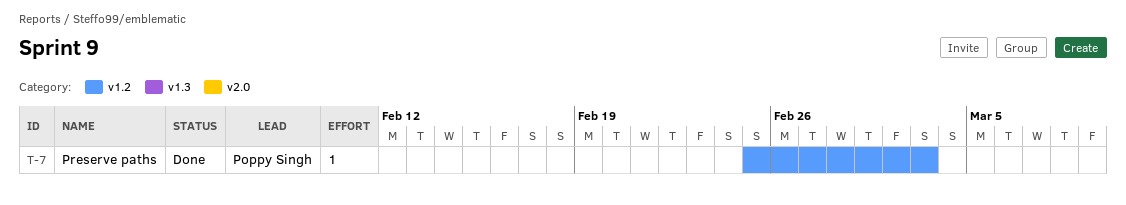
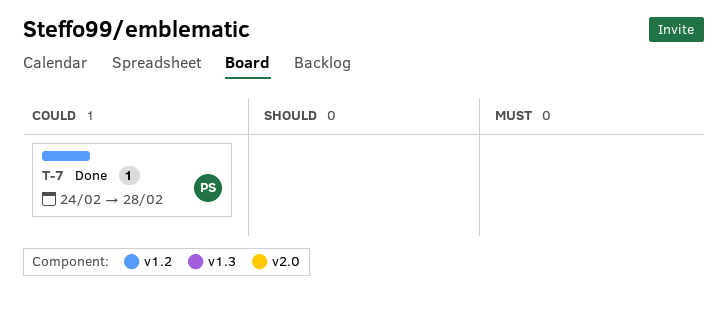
T-7, start: Feb 25 -> Feb 24
T-7, due: Mar 3 -> Feb 28

